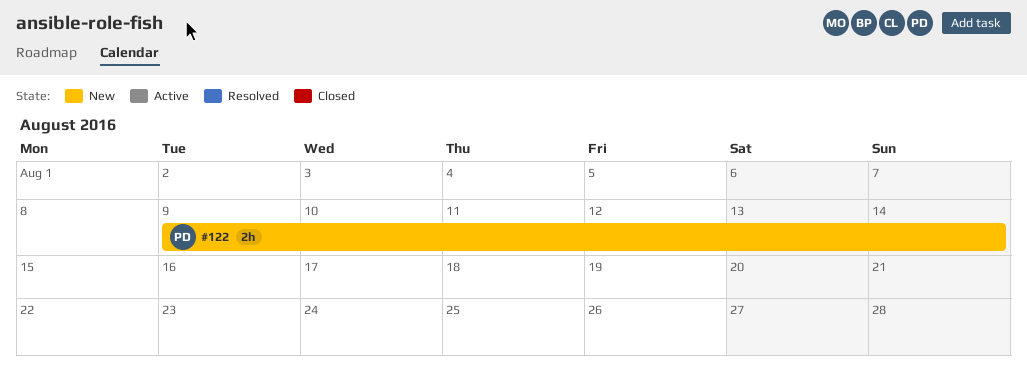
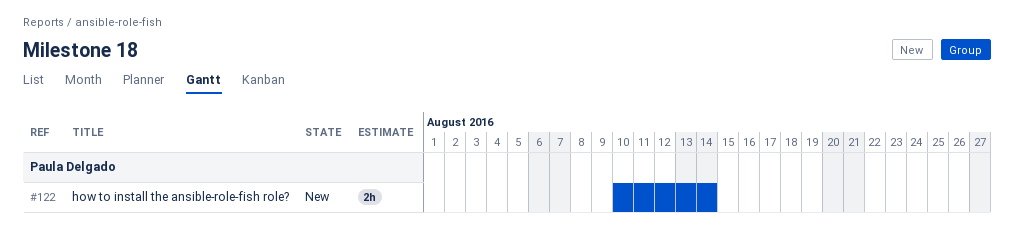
#122, start: Aug 9 -> Aug 10

